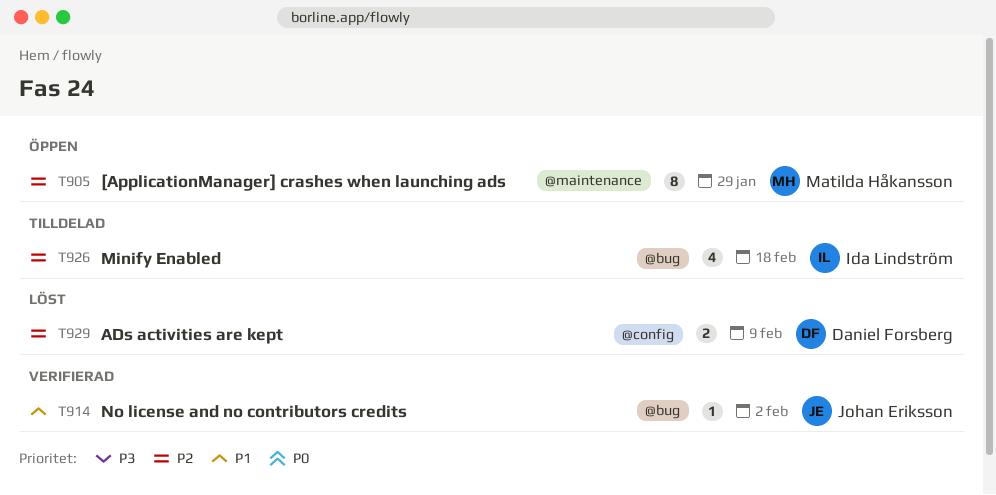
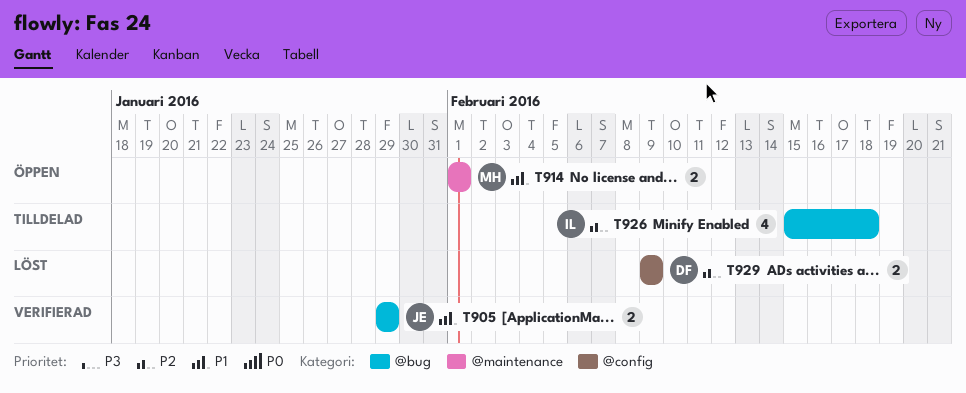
T905, status: Öppen -> Verifierad
T905, owner: Matilda Håkansson -> Johan Eriksson
T905, priority: P2 -> P1
T905, label: @maintenance -> @bug
T905, estimate: 8 -> 2
T914, status: Verifierad -> Öppen
T914, owner: Johan Eriksson -> Matilda Håkansson
T914, label: @bug -> @maintenance
T914, estimate: 1 -> 2
T914, due: Feb 2 -> Feb 1

